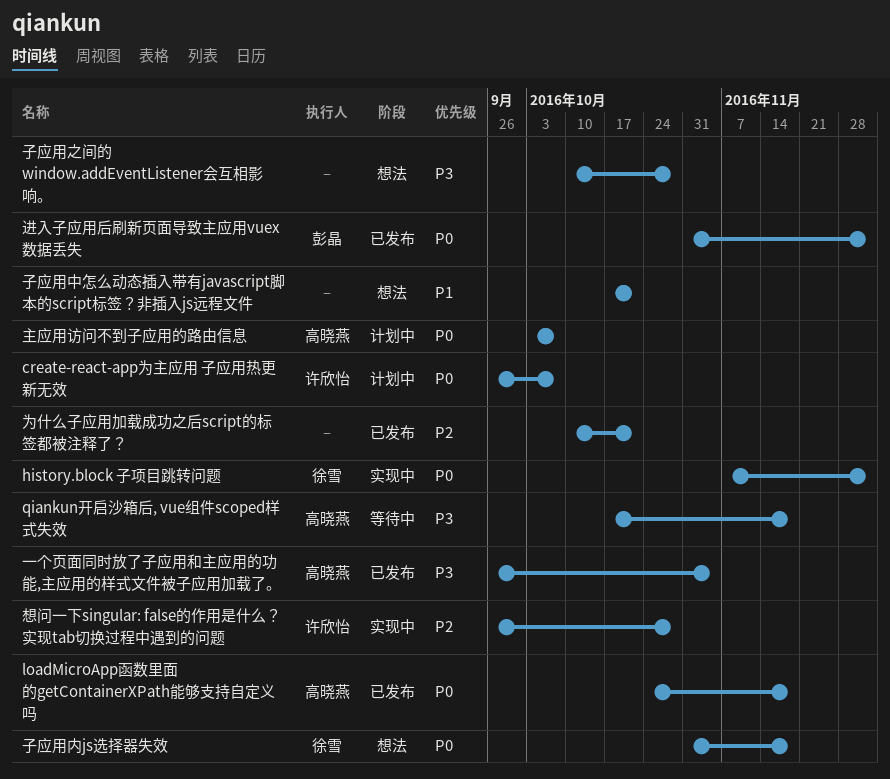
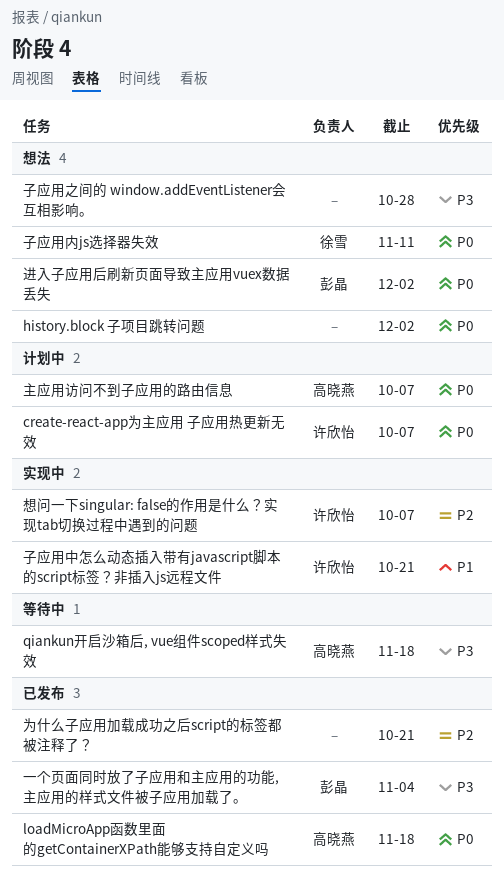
history.block 子项目跳转问题, status: 实现中 -> 想法
history.block 子项目跳转问题, owner: 徐雪 -> none
一个页面同时放了子应用和主应用的功能,主应用的样式文件被子应用加载了。, owner: 高晓燕 -> 彭晶
子应用中怎么动态插入带有javascript脚本的script标签？非插入js远程文件, status: 想法 -> 实现中
子应用中怎么动态插入带有javascript脚本的script标签？非插入js远程文件, owner: none -> 许欣怡
子应用内js选择器失效, due: Nov 18 -> Nov 11
想问一下singular: false的作用是什么？实现tab切换过程中遇到的问题, due: Oct 28 -> Oct 7
进入子应用后刷新页面导致主应用vuex数据丢失, status: 已发布 -> 想法

